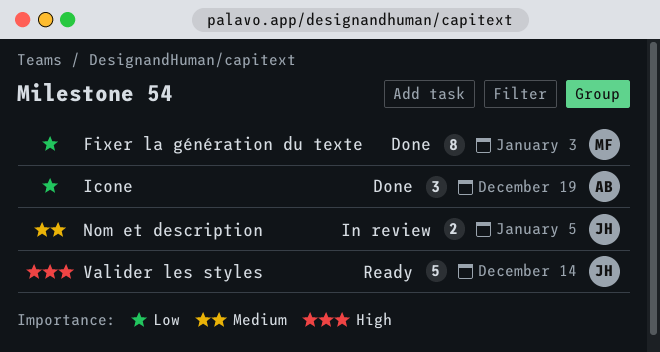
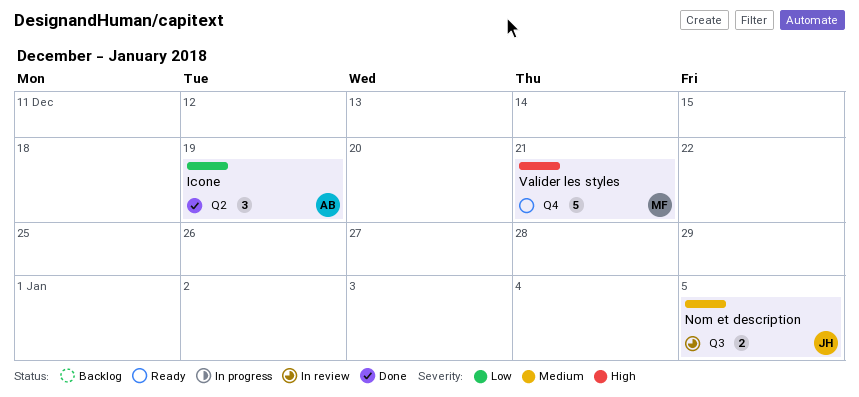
Fixer la génération du texte: present -> none
Valider les styles, owner: JH -> MF
Valider les styles, due: Dec 14 -> Dec 21

